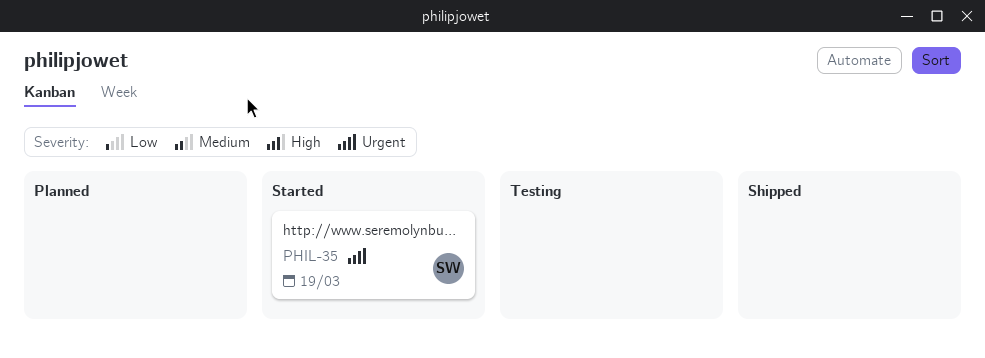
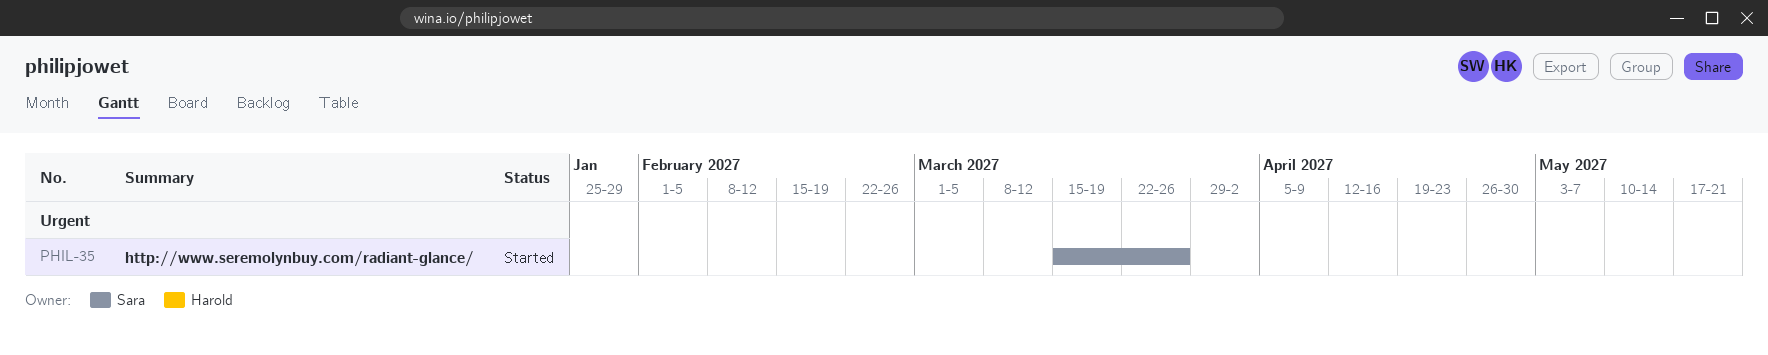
PHIL-35, due: Mar 19 -> Mar 26

